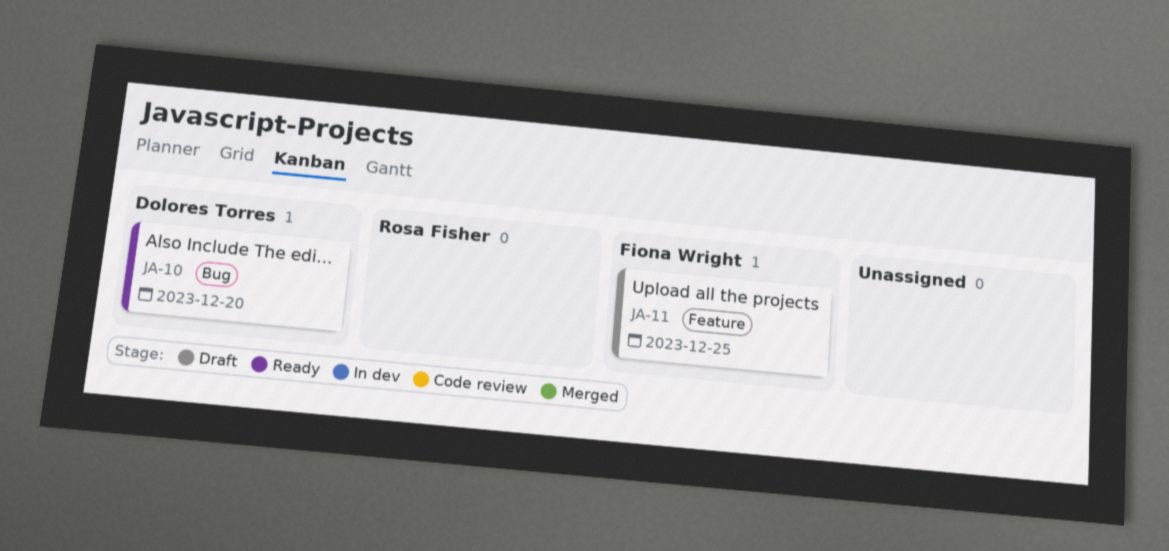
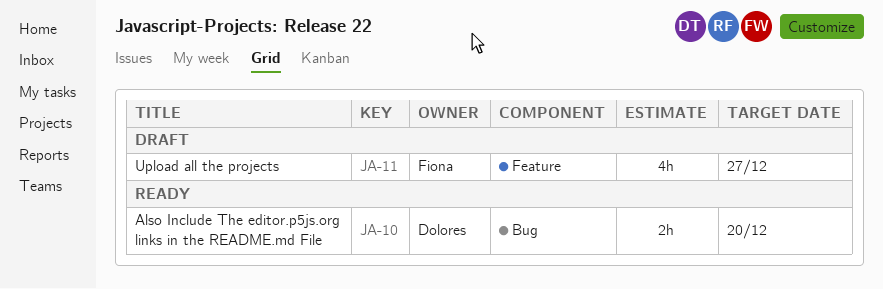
JA-11, due: Dec 25 -> Dec 27

